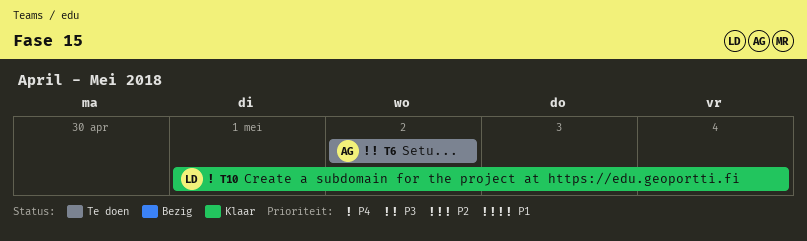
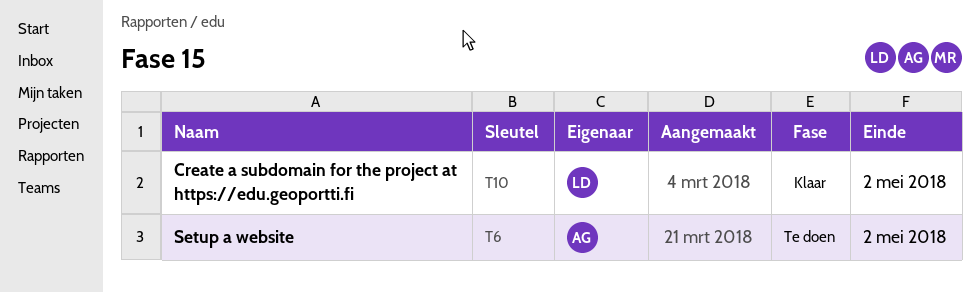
T10, due: May 4 -> May 2

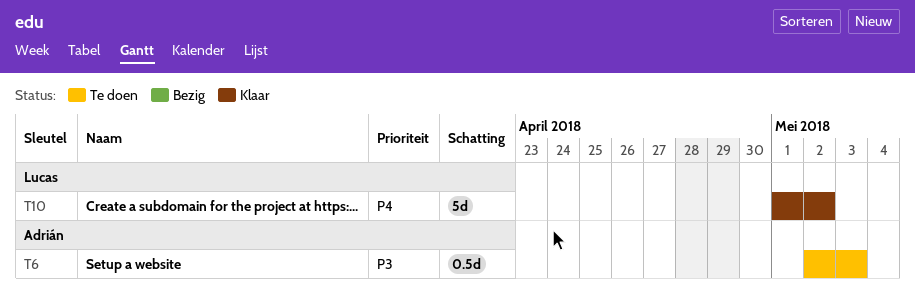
T6, due: May 2 -> May 3

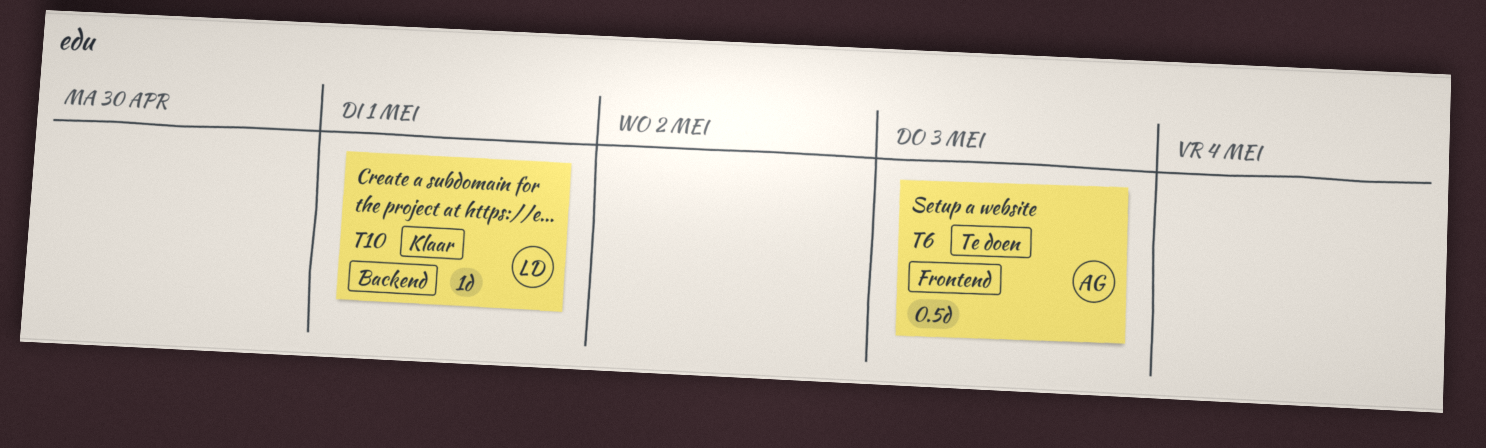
T10, estimate: 5d -> 1d
T10, due: May 2 -> May 1

